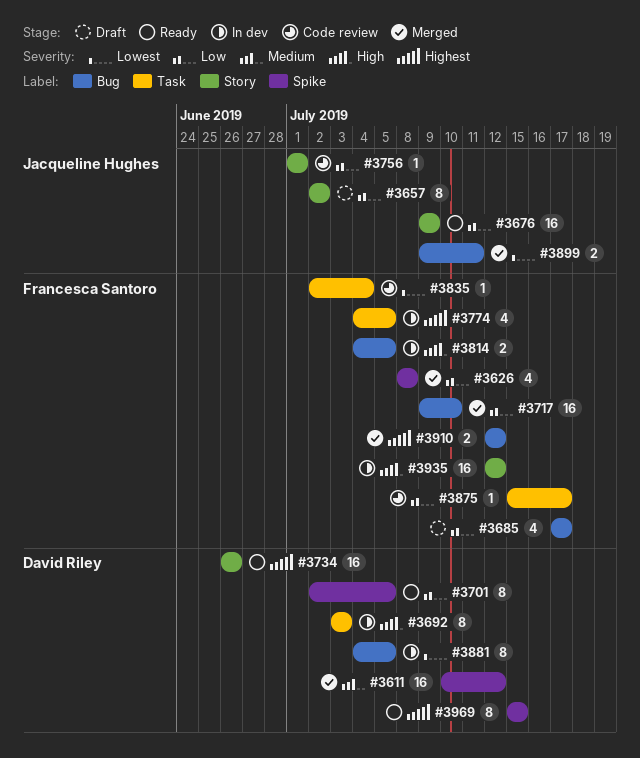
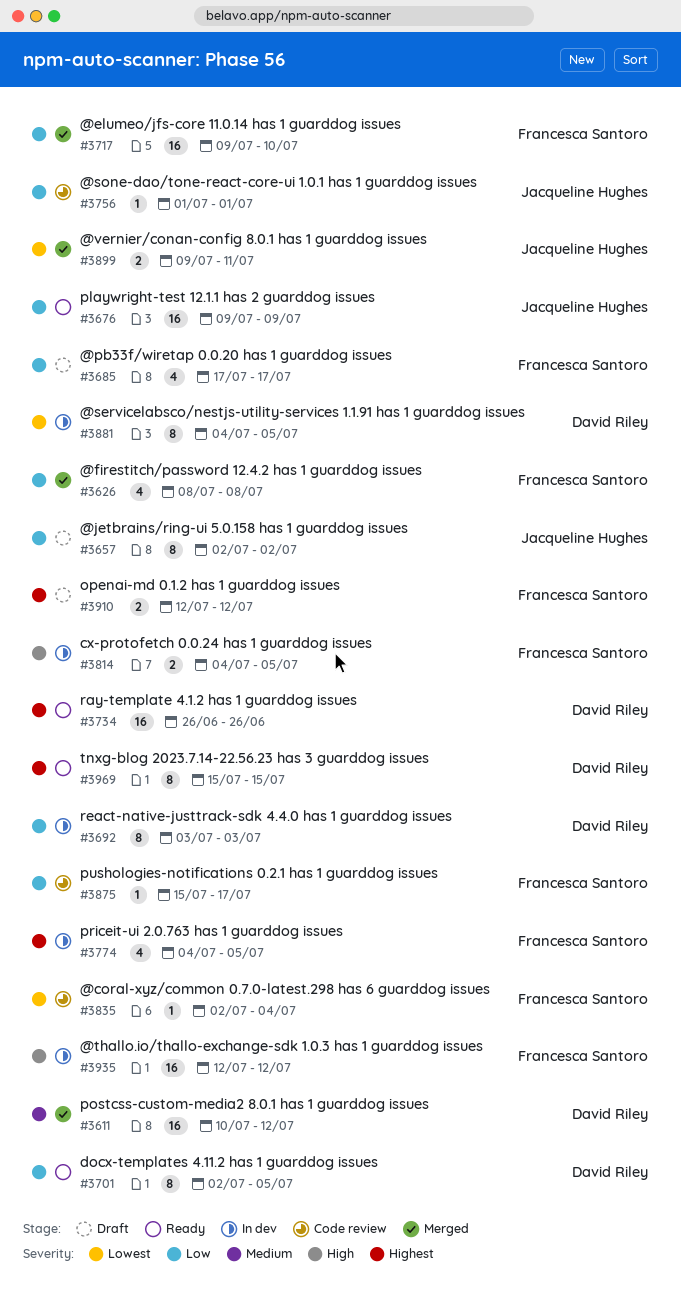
#3692, priority: High -> Low
#3910, status: Merged -> Draft

